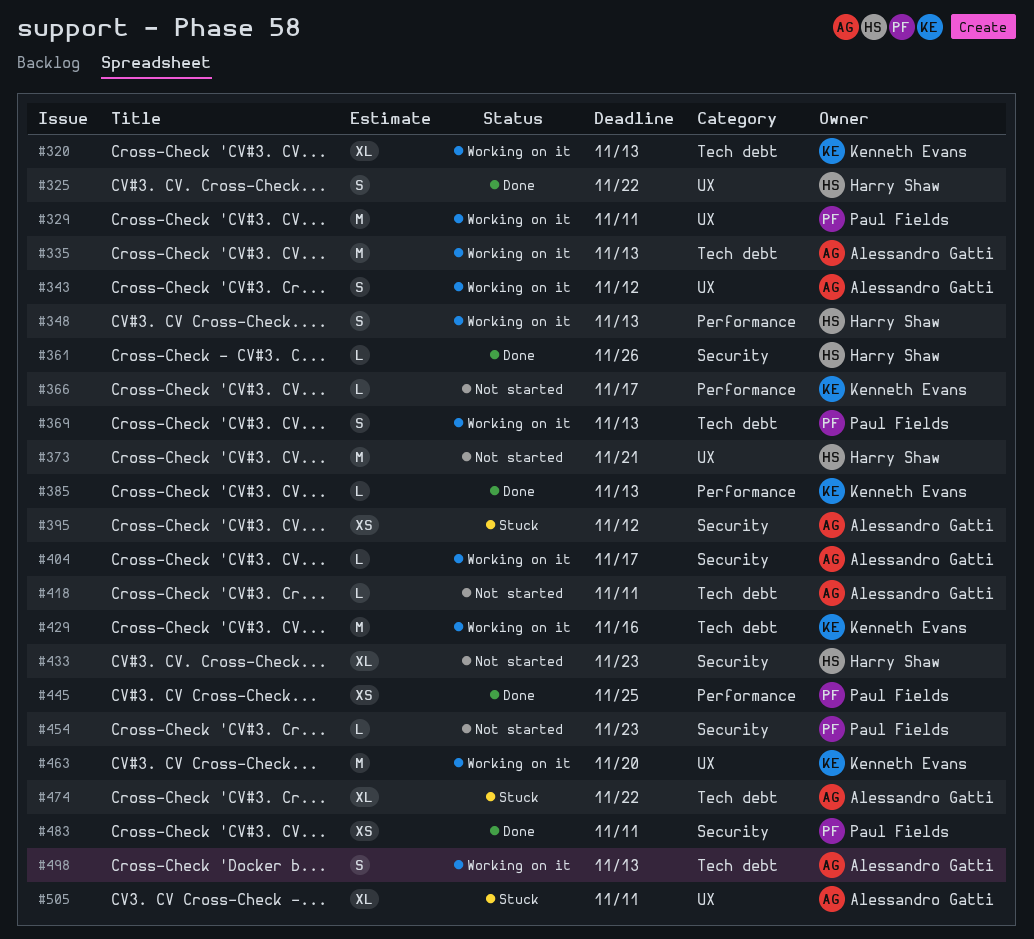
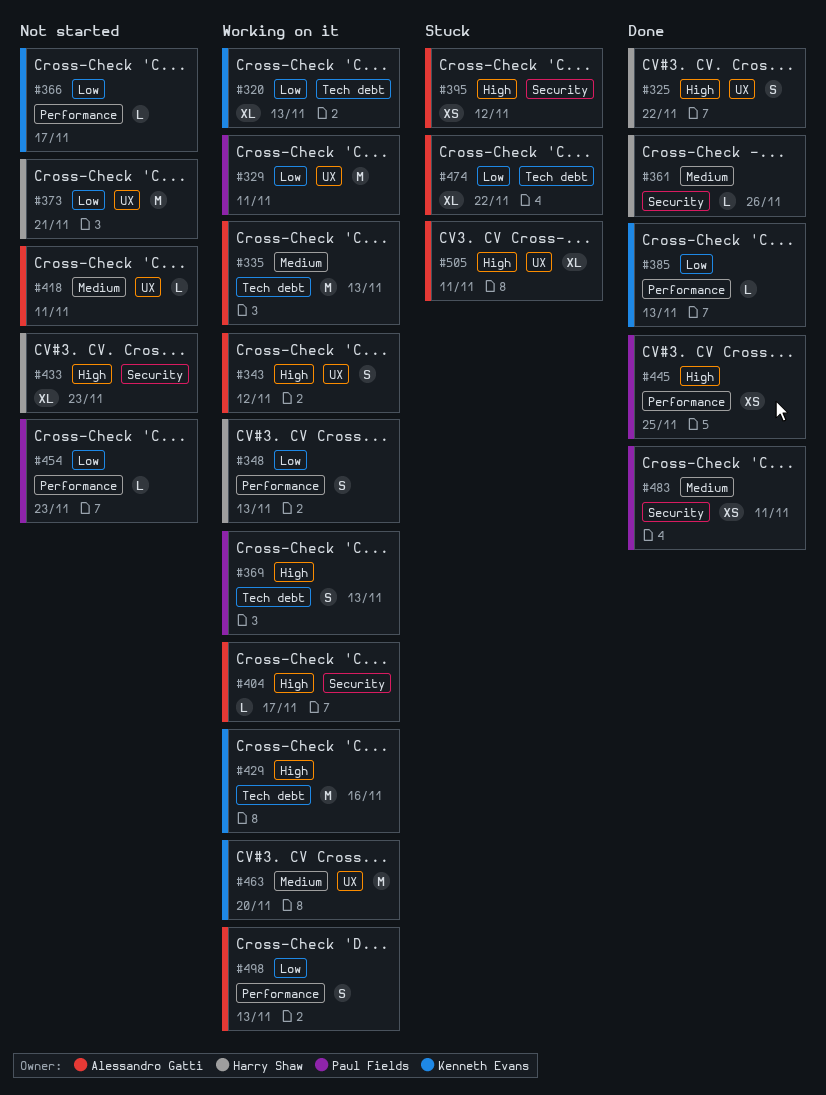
#418, label: Tech debt -> UX
#454, label: Security -> Performance
#498, label: Tech debt -> Performance

